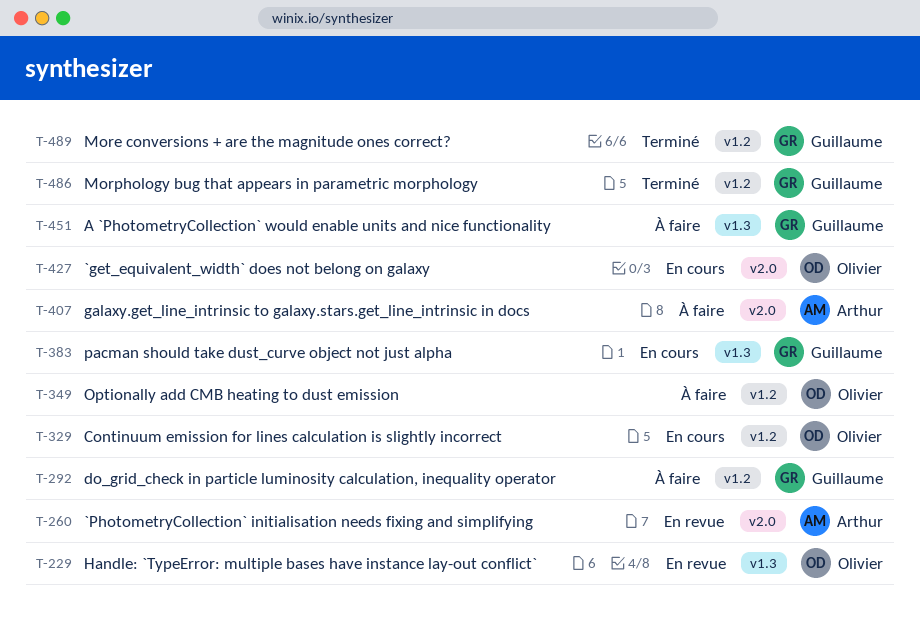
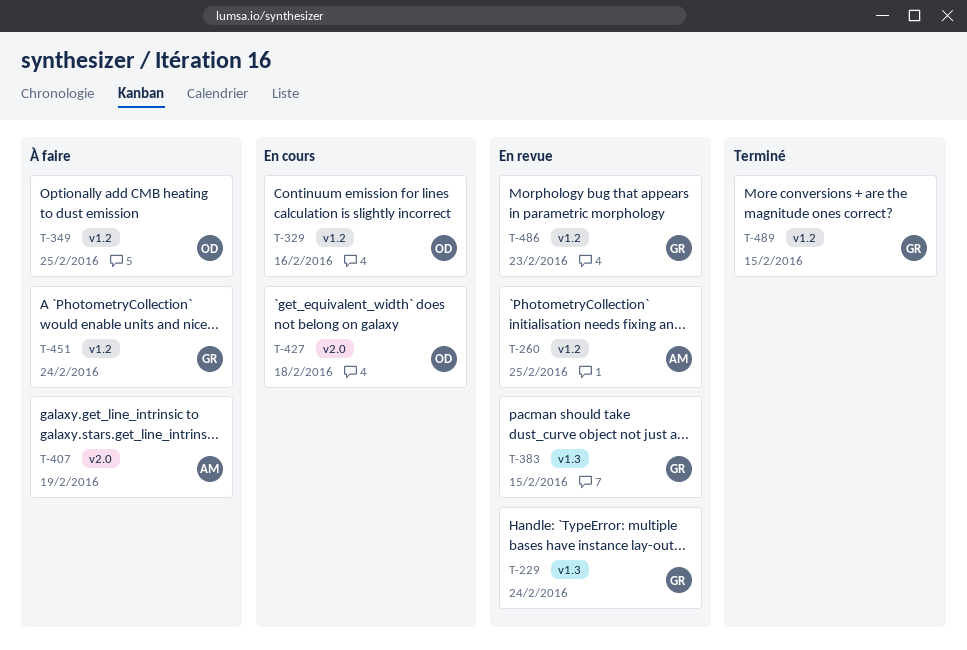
T-229, owner: Olivier -> Guillaume
T-260, label: v2.0 -> v1.2
T-292: present -> none
T-383, status: En cours -> En revue
T-451, label: v1.3 -> v1.2
T-486, status: Terminé -> En revue

